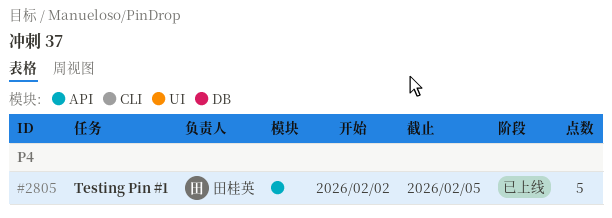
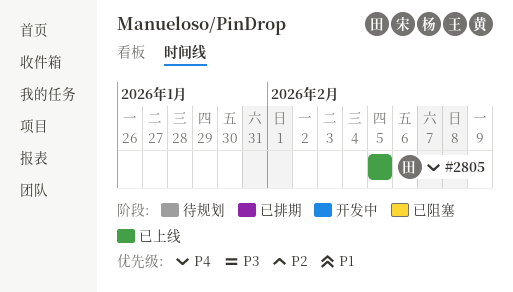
#2805, start: Feb 2 -> Feb 5

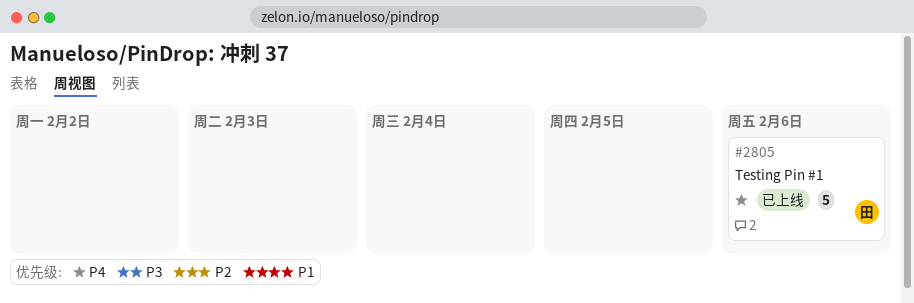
#2805, due: Feb 5 -> Feb 6

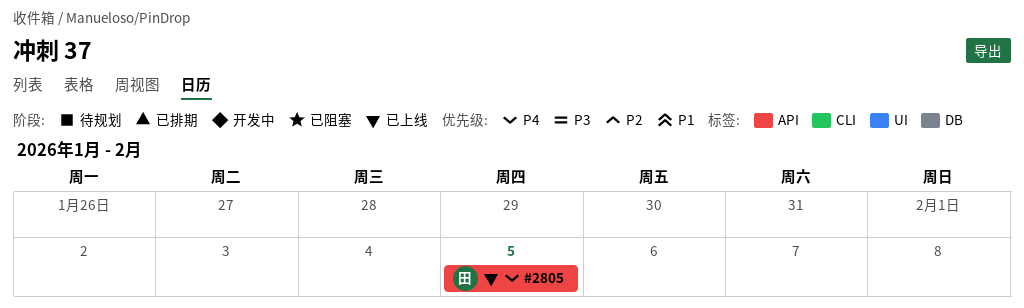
#2805, due: Feb 6 -> Feb 5

